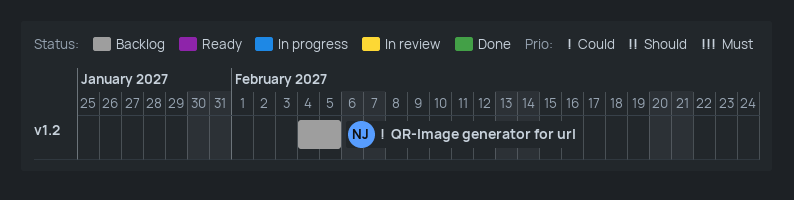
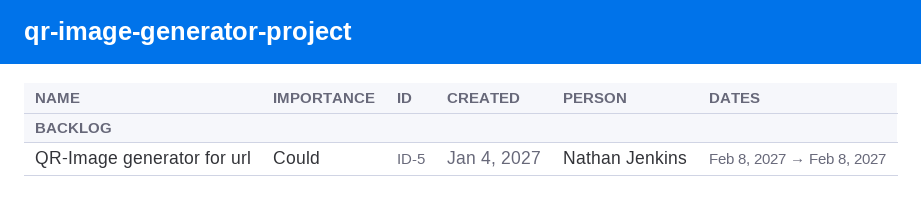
QR-Image generator for url, start: Feb 4 -> Feb 8
QR-Image generator for url, due: Feb 5 -> Feb 8

